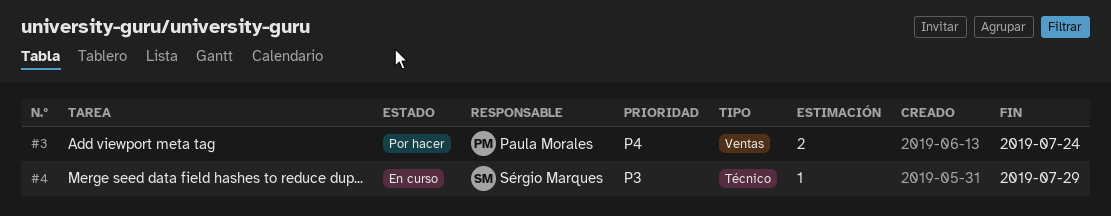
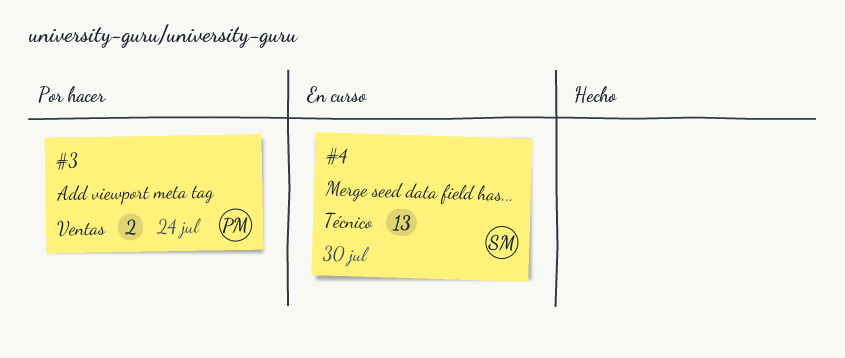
#4, estimate: 1 -> 13
#4, due: Jul 29 -> Jul 30

